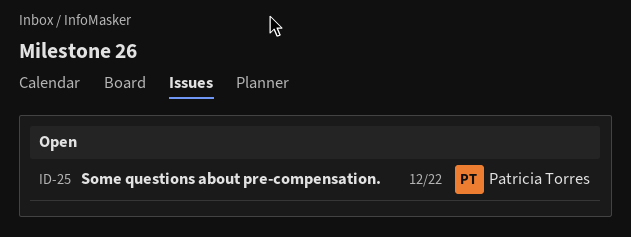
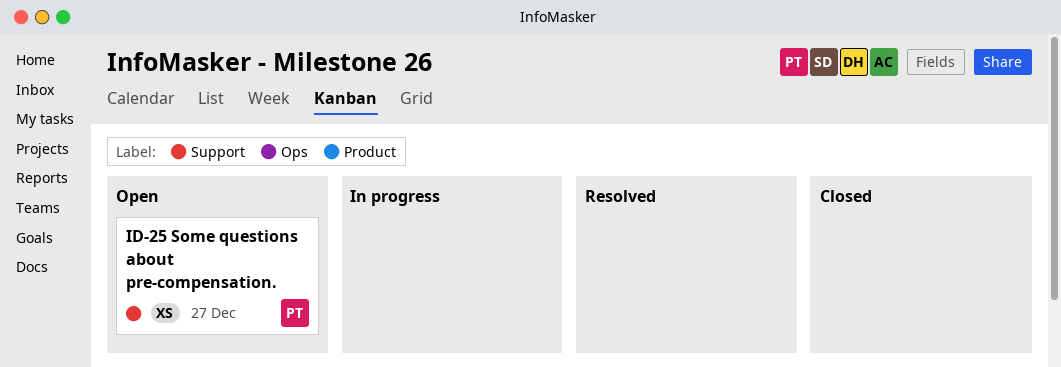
ID-25, due: Dec 22 -> Dec 27

